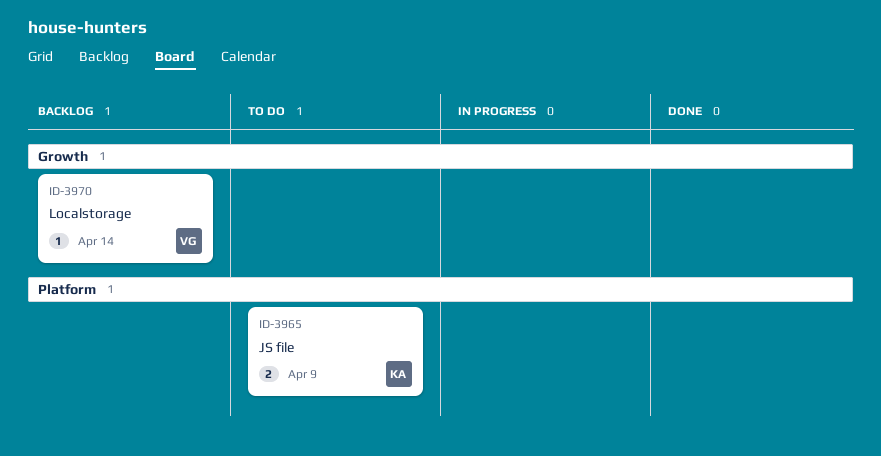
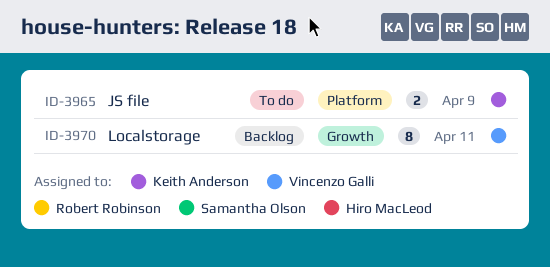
ID-3970, estimate: 1 -> 8
ID-3970, due: Apr 14 -> Apr 11

